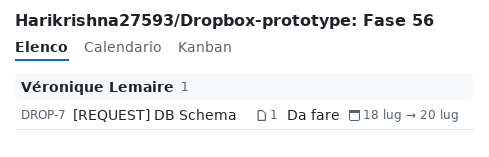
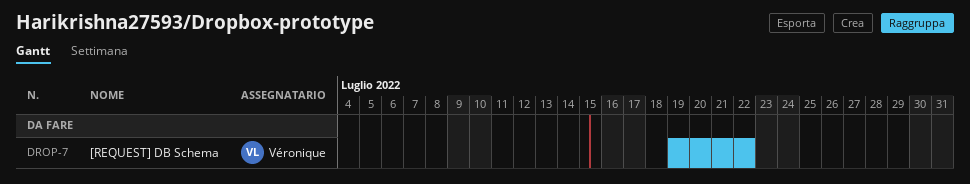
DROP-7, start: Jul 18 -> Jul 19
DROP-7, due: Jul 20 -> Jul 22

